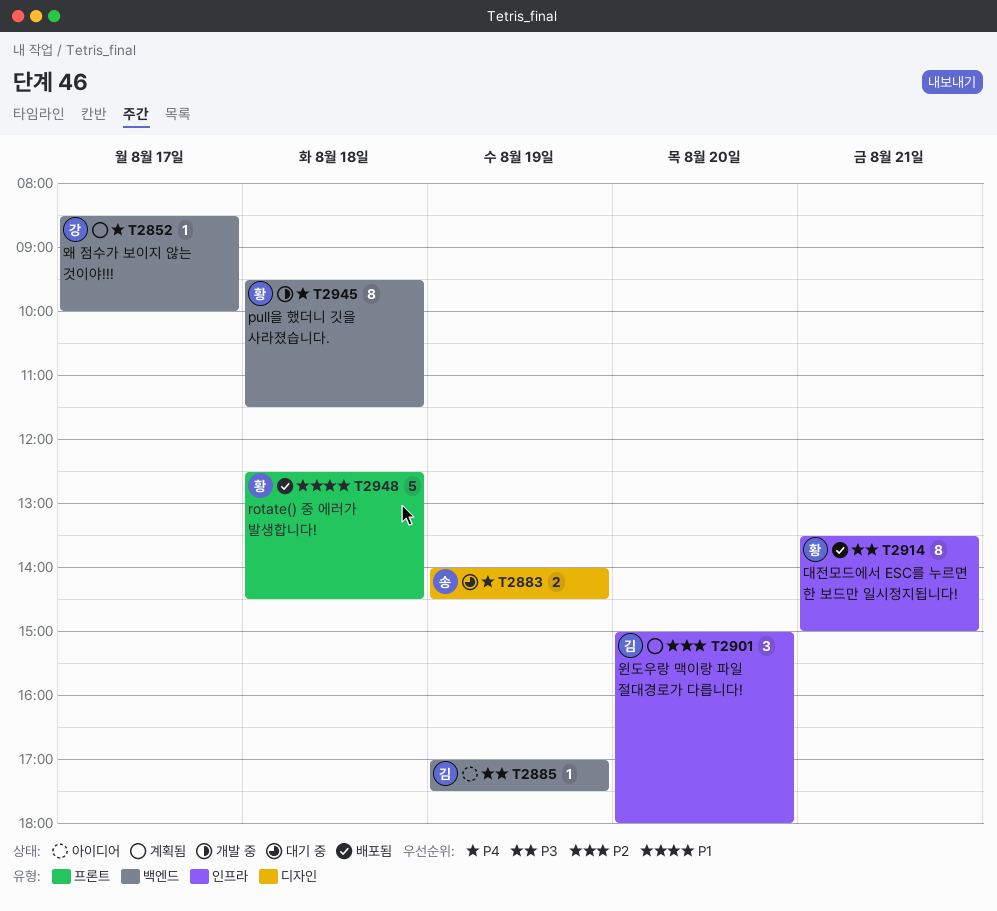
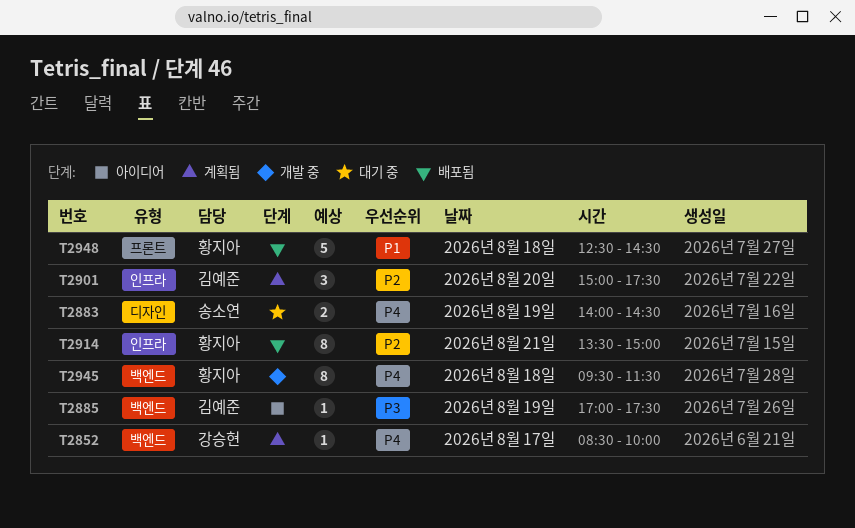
T2901, ends: 18:00 -> 17:30
T2914, priority: P3 -> P2

